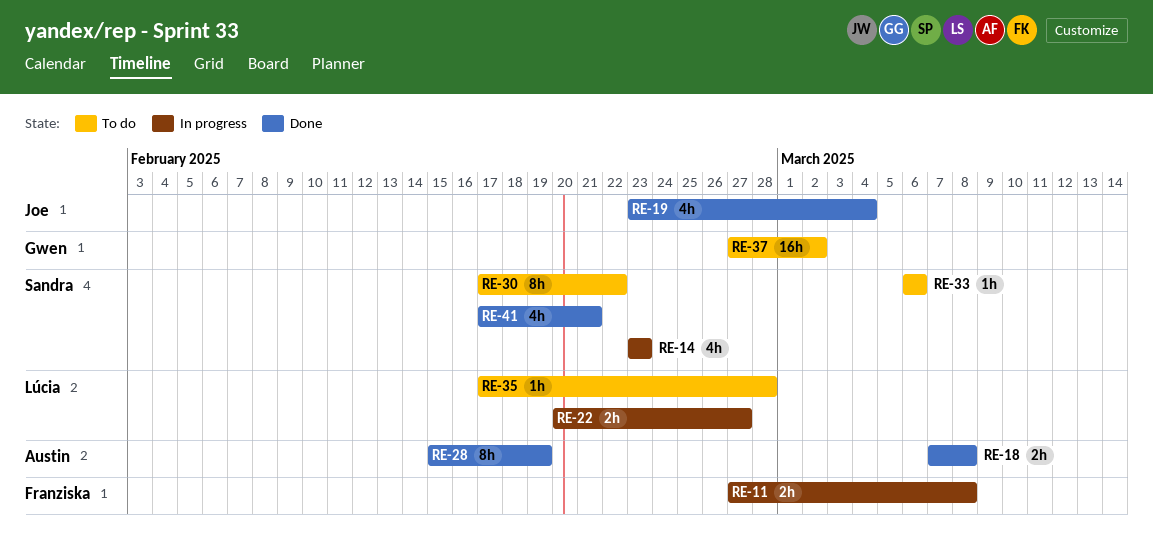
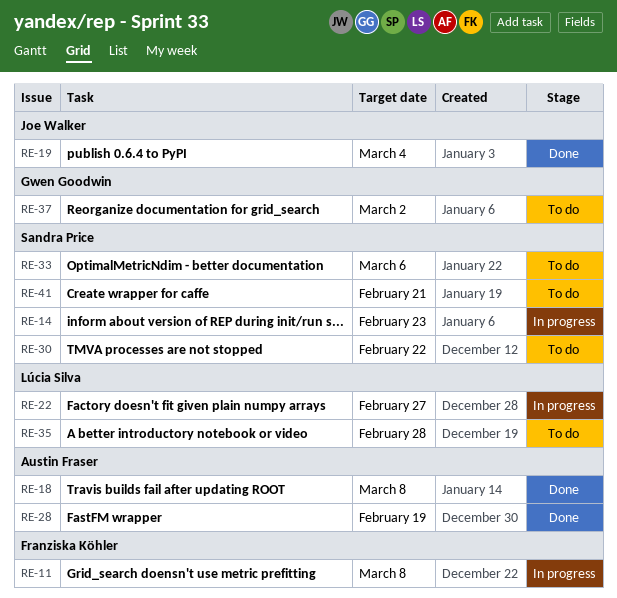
RE-41, status: Done -> To do

